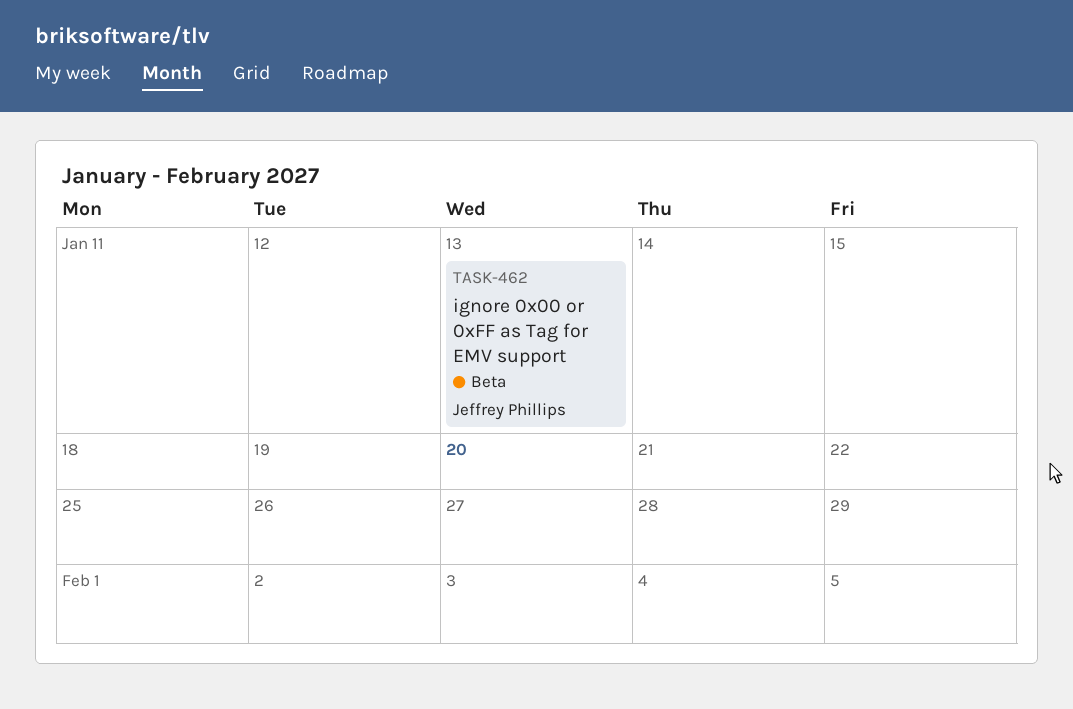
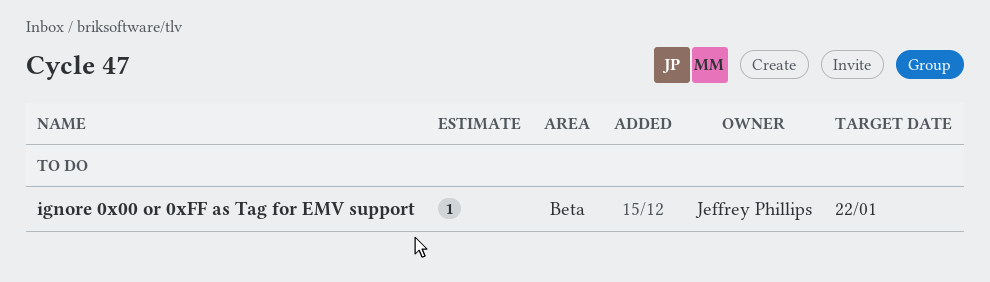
ignore 0x00 or 0xFF as Tag for EMV support, due: Jan 13 -> Jan 22

